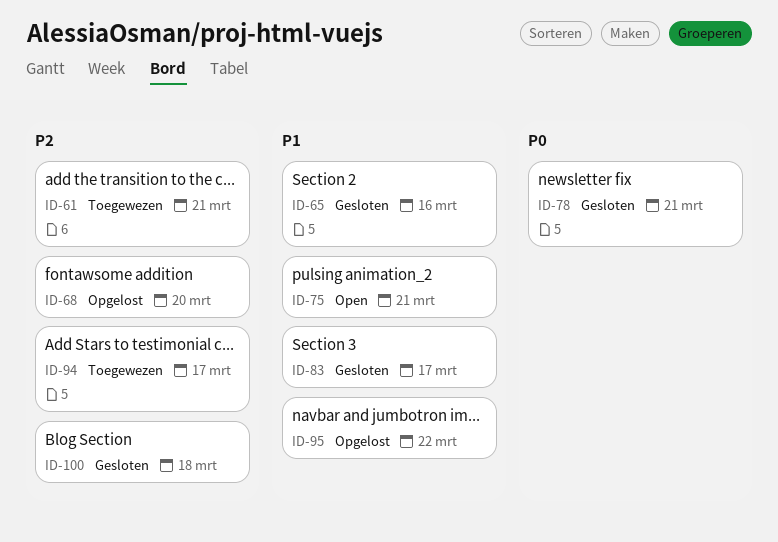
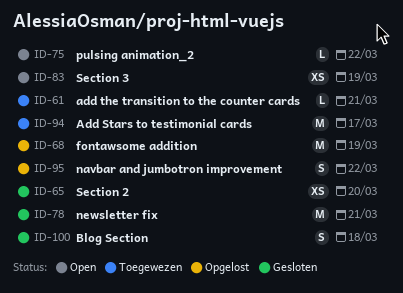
ID-65, day: Mar 16 -> Mar 20
ID-68, day: Mar 20 -> Mar 19
ID-75, day: Mar 21 -> Mar 22
ID-83, status: Gesloten -> Open
ID-83, day: Mar 17 -> Mar 19

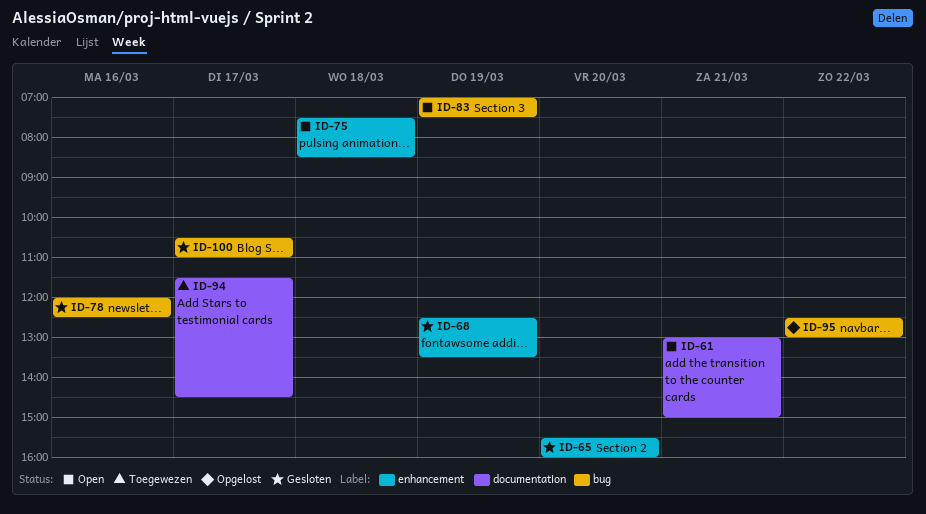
ID-61, status: Toegewezen -> Open
ID-68, status: Opgelost -> Gesloten
ID-75, day: Mar 22 -> Mar 18
ID-78, day: Mar 21 -> Mar 16
ID-100, day: Mar 18 -> Mar 17

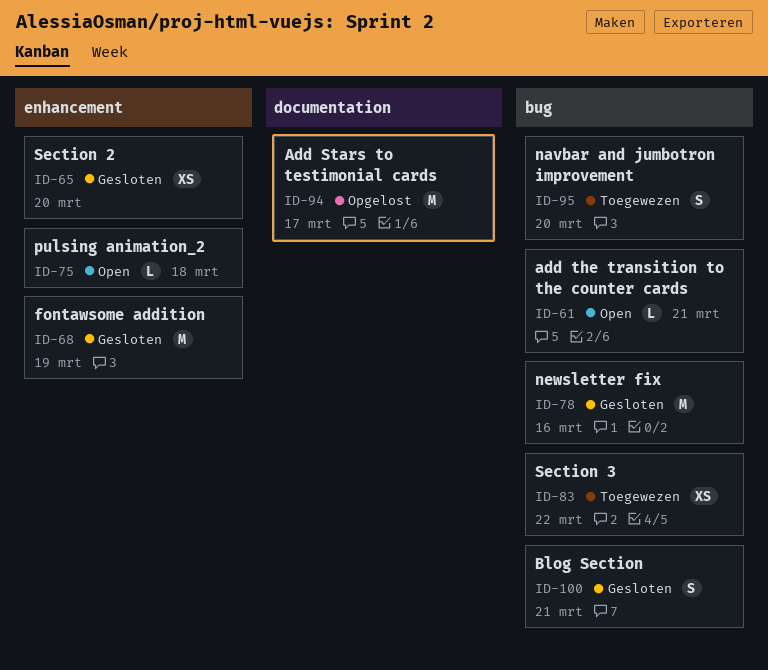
ID-61, label: documentation -> bug
ID-83, status: Open -> Toegewezen
ID-83, day: Mar 19 -> Mar 22
ID-94, status: Toegewezen -> Opgelost
ID-95, status: Opgelost -> Toegewezen
ID-95, day: Mar 22 -> Mar 20
ID-100, day: Mar 17 -> Mar 21

